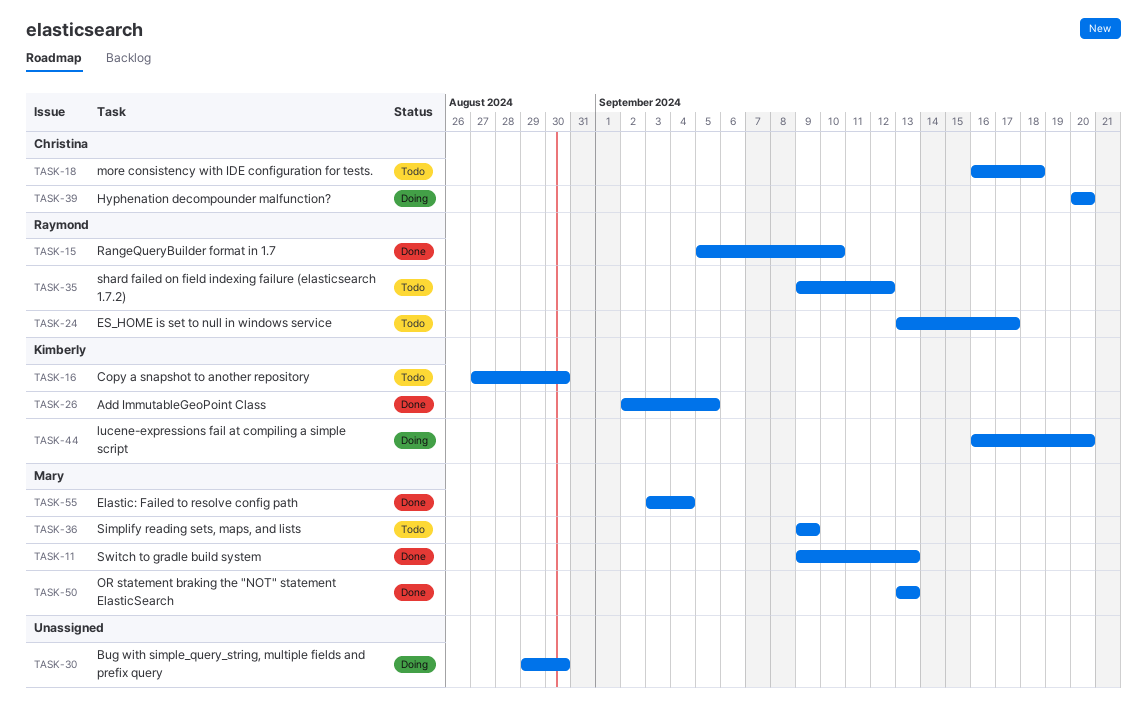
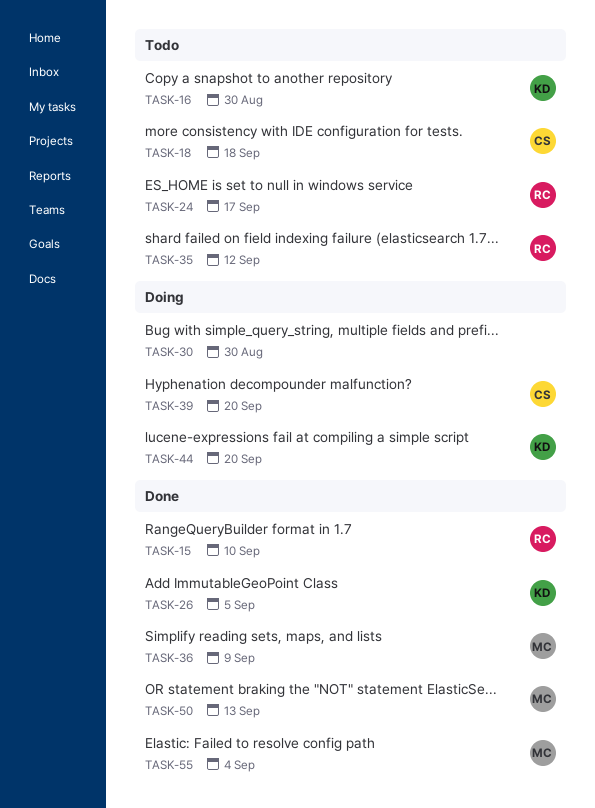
TASK-11: present -> none
TASK-36, status: Todo -> Done

